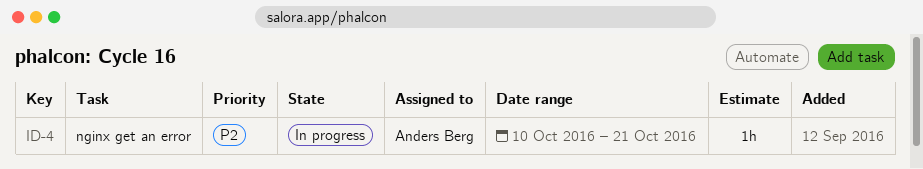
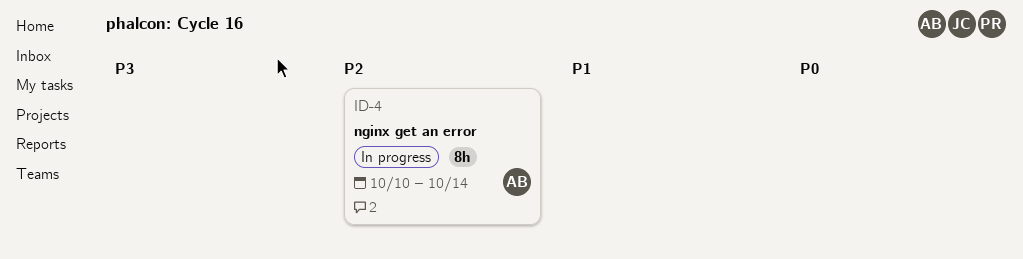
ID-4, estimate: 1h -> 8h
ID-4, due: Oct 21 -> Oct 14

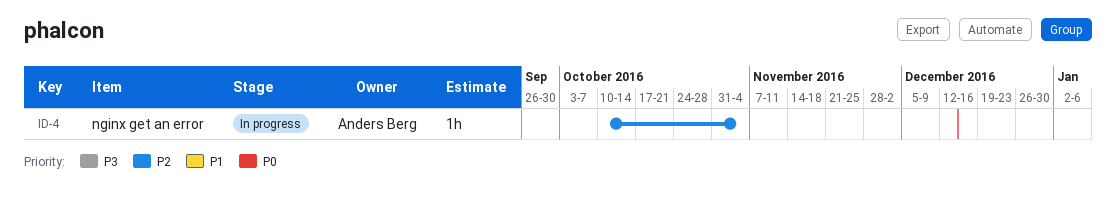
ID-4, estimate: 8h -> 1h
ID-4, due: Oct 14 -> Nov 4

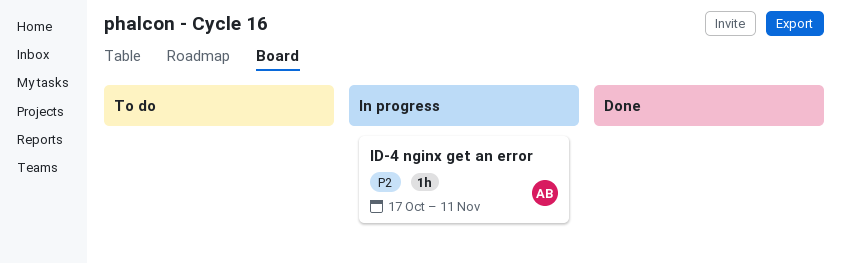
ID-4, start: Oct 10 -> Oct 17
ID-4, due: Nov 4 -> Nov 11

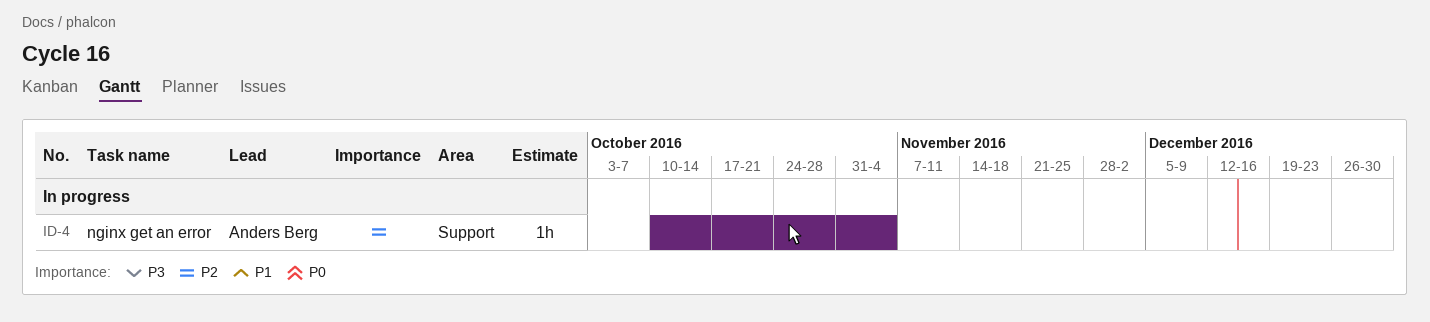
ID-4, start: Oct 17 -> Oct 10
ID-4, due: Nov 11 -> Nov 4

